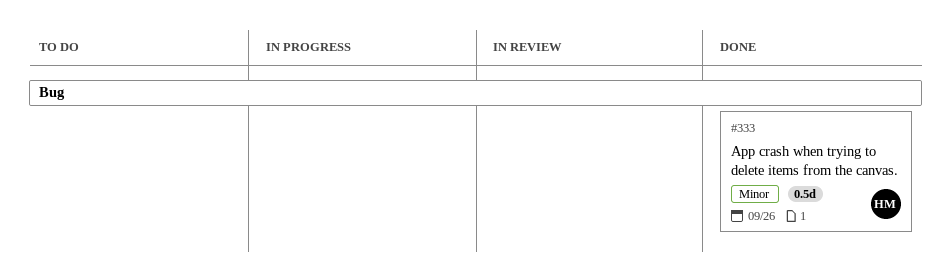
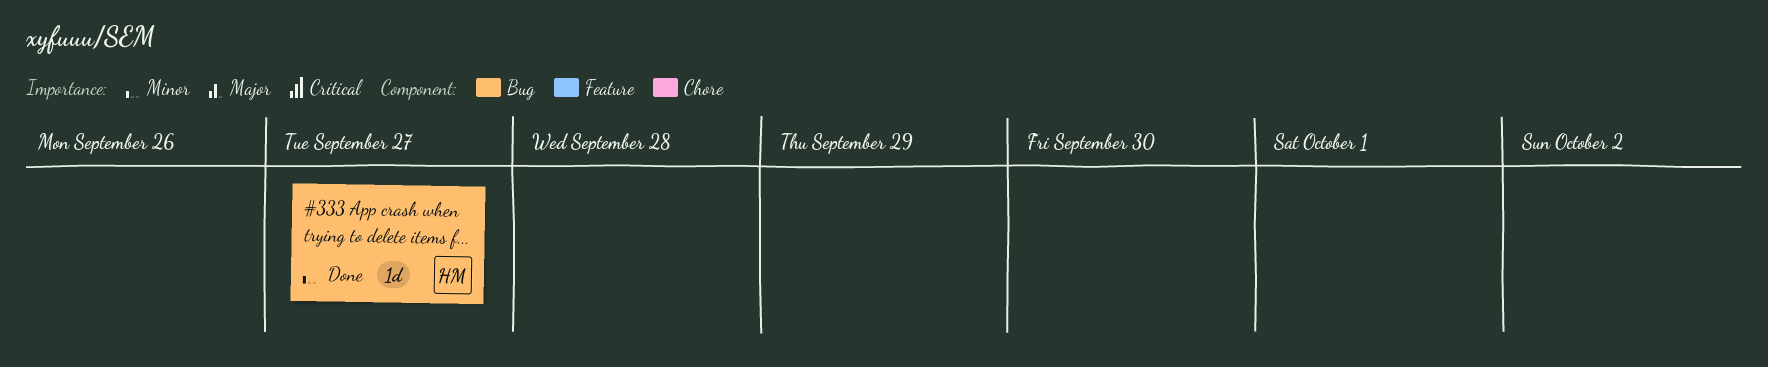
#333, estimate: 0.5d -> 1d
#333, due: Sep 26 -> Sep 27

